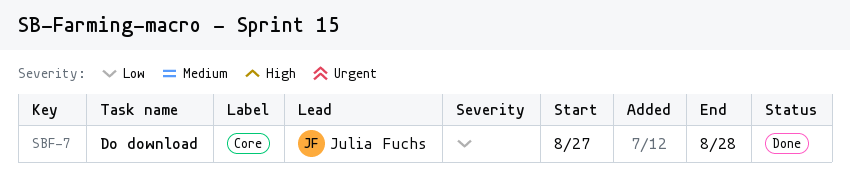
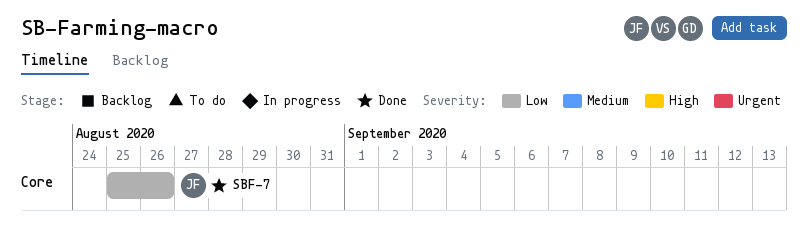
SBF-7, start: Aug 27 -> Aug 25
SBF-7, due: Aug 28 -> Aug 26

